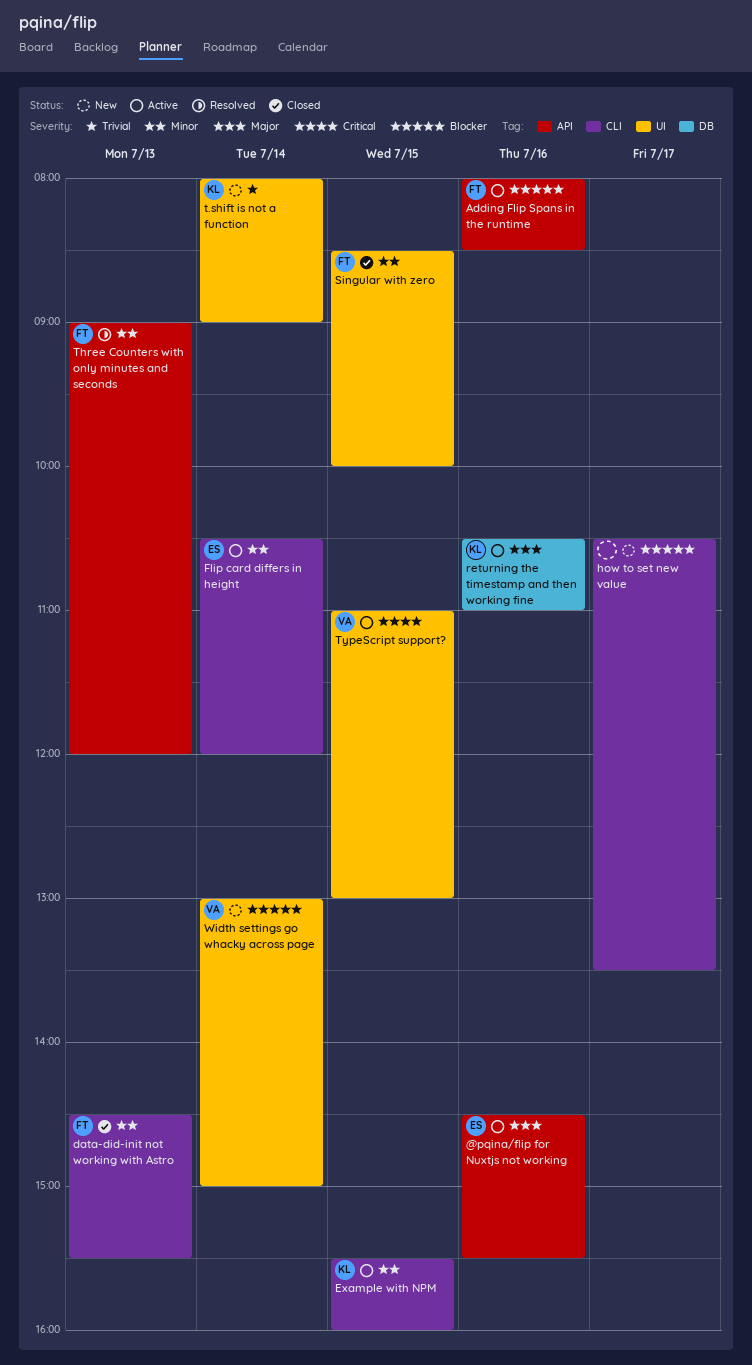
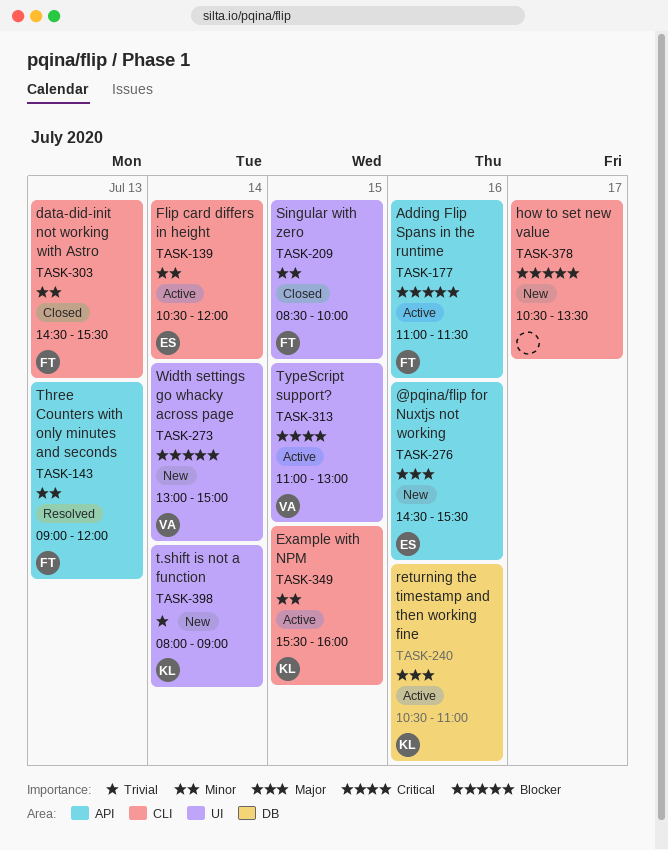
@pqina/flip for Nuxtjs not working, status: Active -> New
Adding Flip Spans in the runtime, begins: 08:00 -> 11:00
Adding Flip Spans in the runtime, ends: 08:30 -> 11:30

